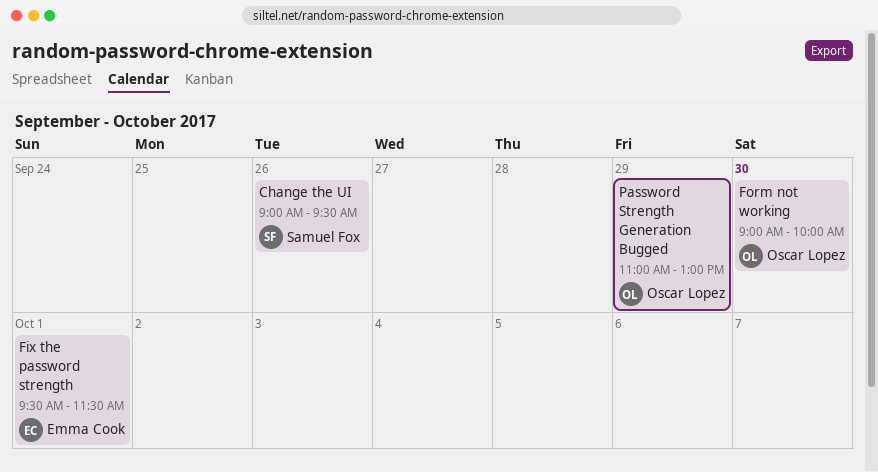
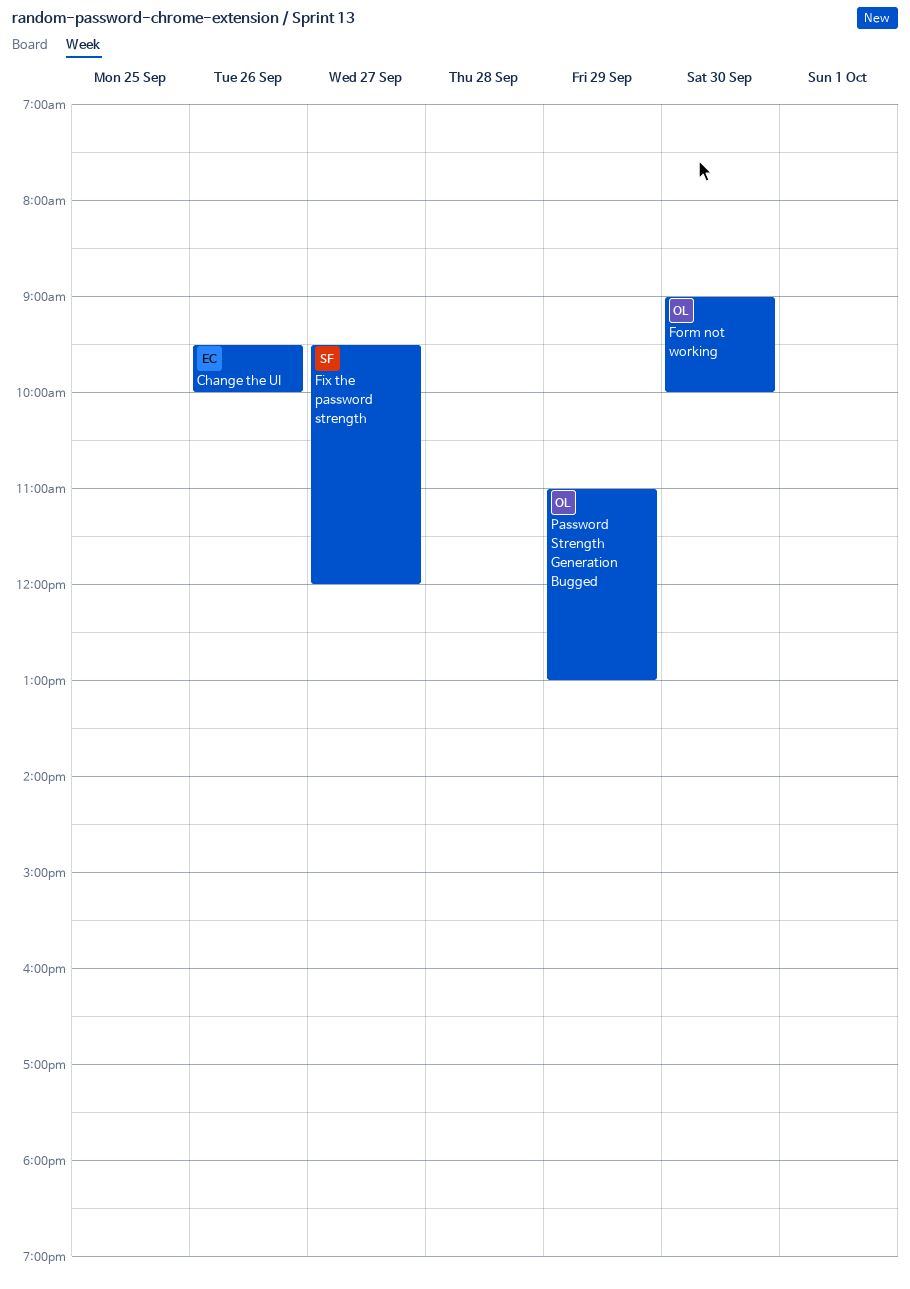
Change the UI, owner: Samuel Fox -> Emma Cook
Change the UI, begins: 09:00 -> 09:30
Change the UI, ends: 09:30 -> 10:00
Fix the password strength, owner: Emma Cook -> Samuel Fox
Fix the password strength, day: Oct 1 -> Sep 27
Fix the password strength, ends: 11:30 -> 12:00

